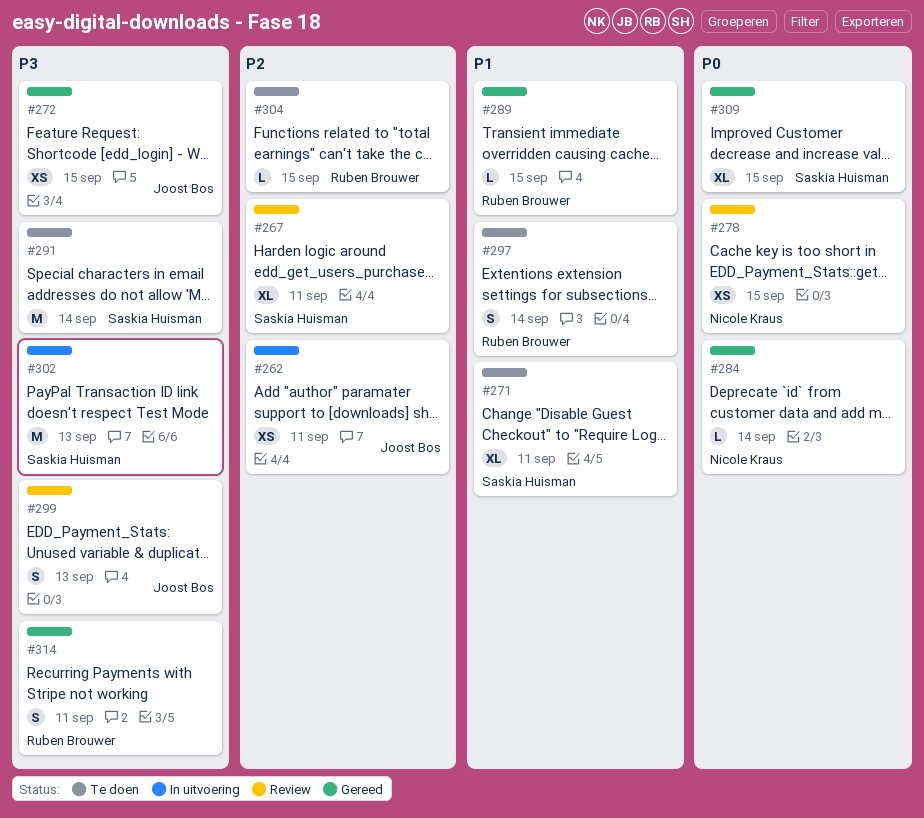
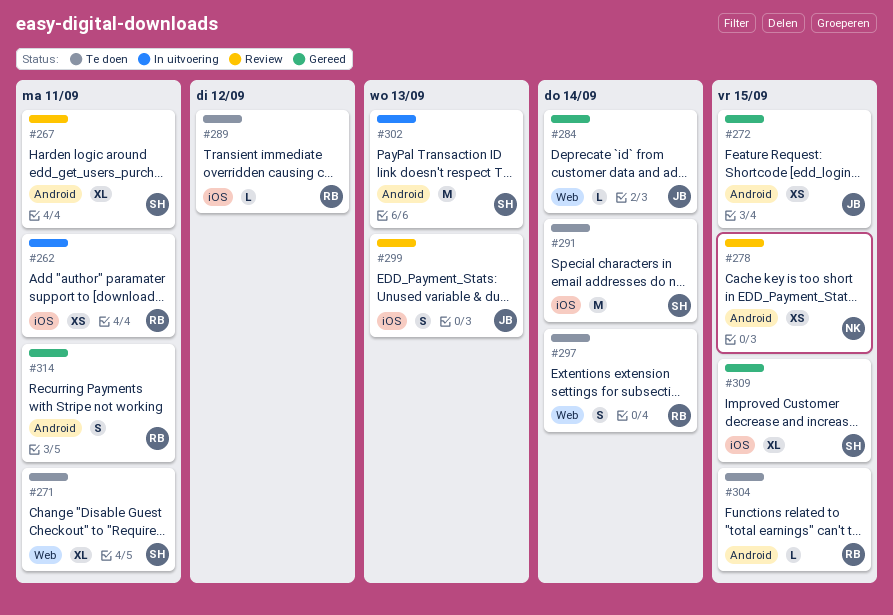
#262, owner: Joost Bos -> Ruben Brouwer
#284, owner: Nicole Kraus -> Joost Bos
#289, status: Gereed -> Te doen
#289, due: Sep 15 -> Sep 12

